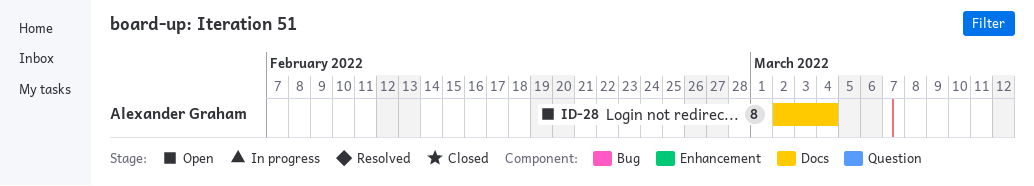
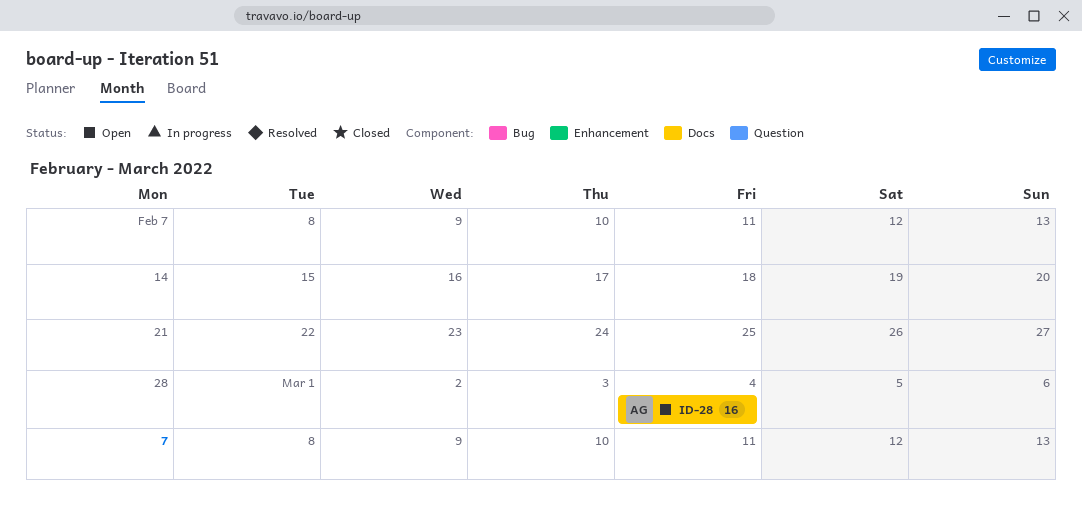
ID-28, estimate: 8 -> 16
ID-28, start: Mar 2 -> Mar 4

